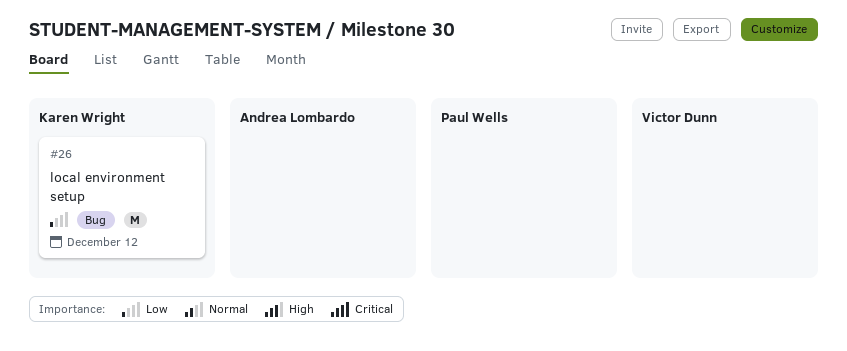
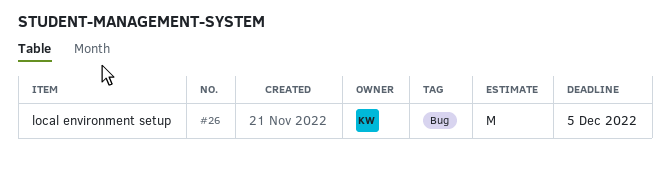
#26, due: Dec 12 -> Dec 5

